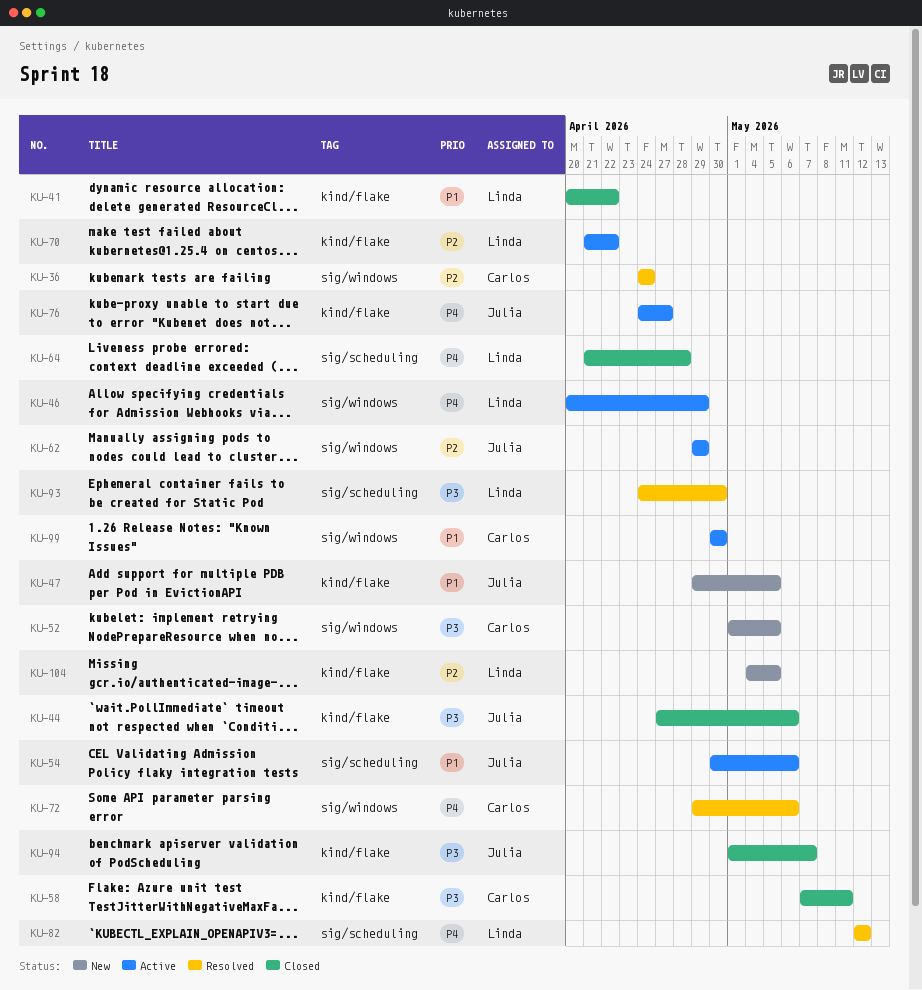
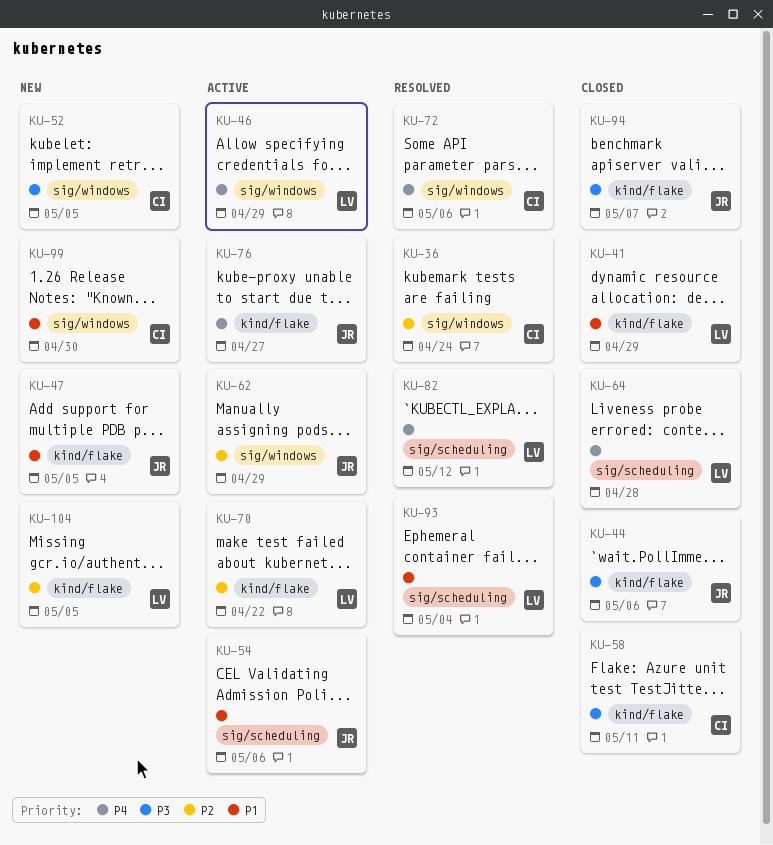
KU-41, due: Apr 22 -> Apr 29
KU-93, priority: P3 -> P1
KU-93, due: Apr 30 -> May 4
KU-99, status: Active -> New

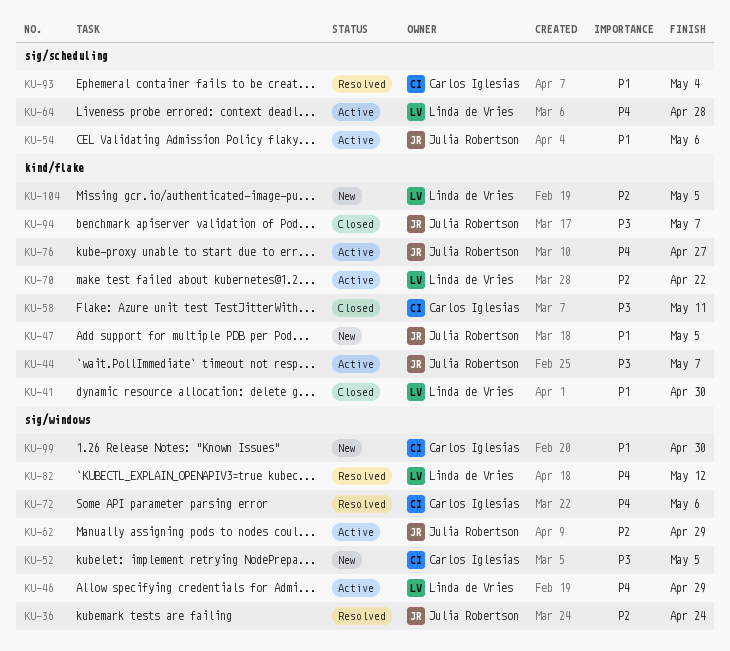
KU-36, owner: Carlos Iglesias -> Julia Robertson
KU-41, due: Apr 29 -> Apr 30
KU-44, status: Closed -> Active
KU-44, due: May 6 -> May 7
KU-64, status: Closed -> Active
KU-82, label: sig/scheduling -> sig/windows
KU-93, owner: Linda de Vries -> Carlos Iglesias

